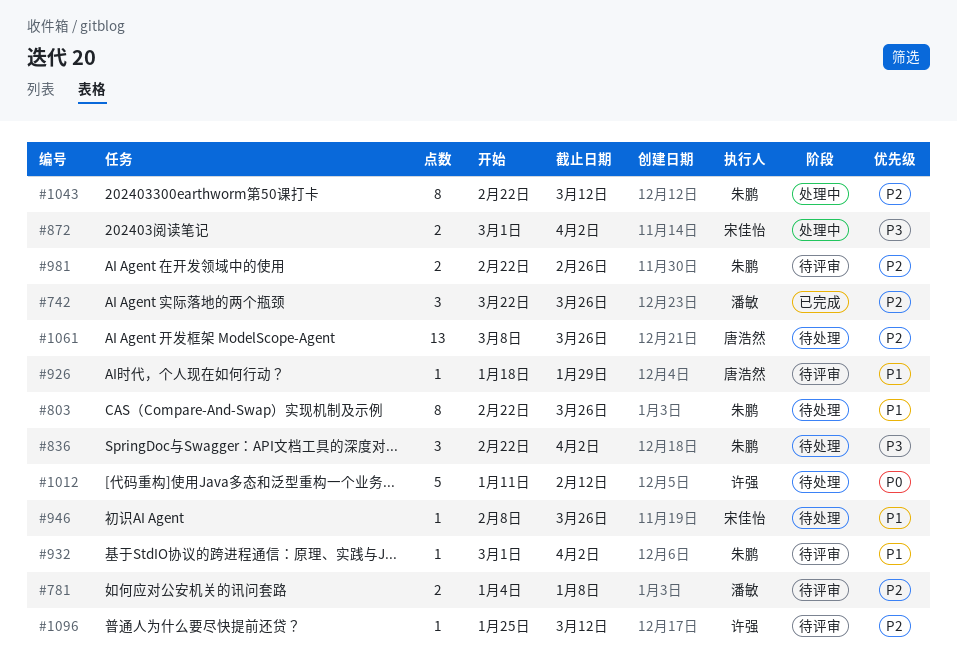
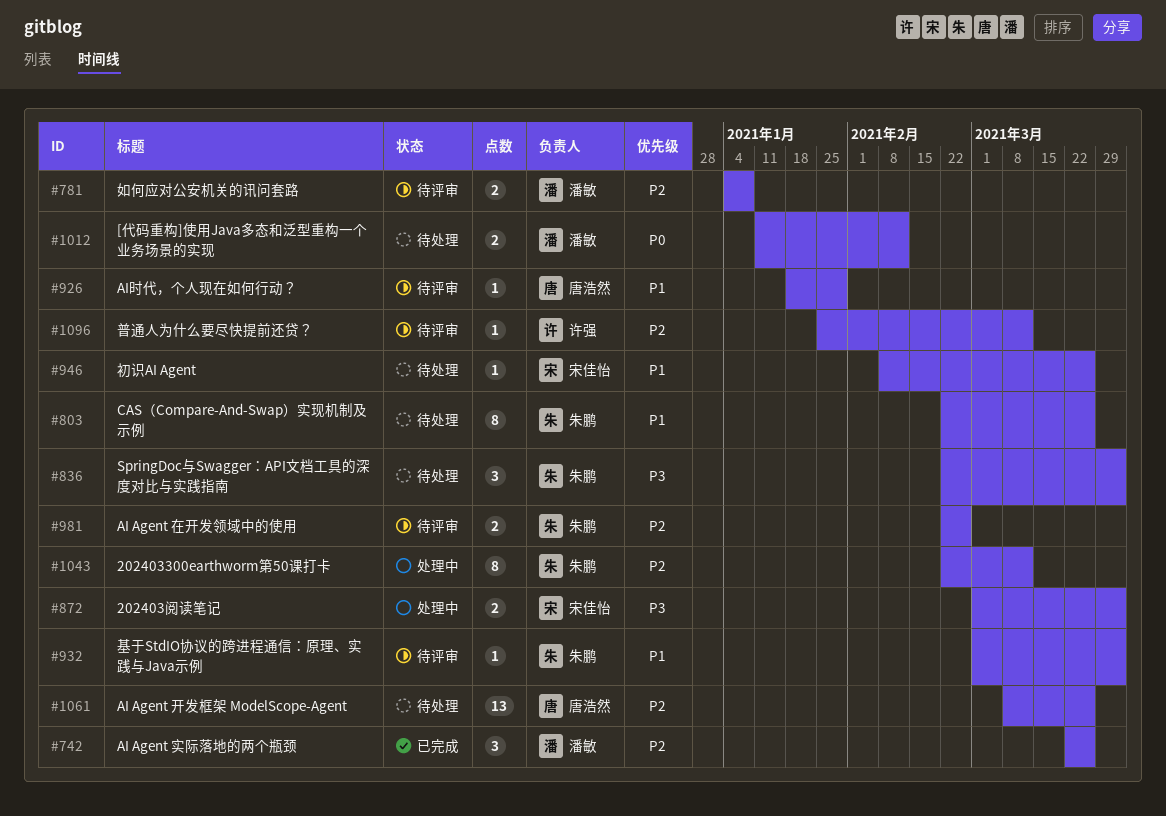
#1012, owner: 许强 -> 潘敏
#1012, estimate: 5 -> 2

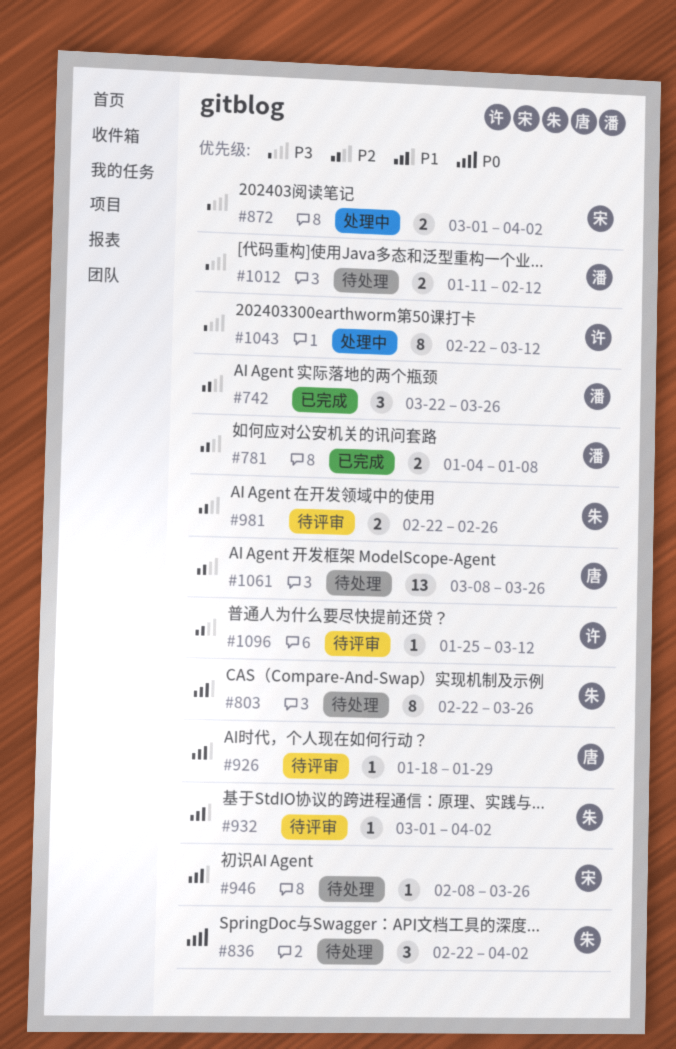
#781, status: 待评审 -> 已完成
#836, priority: P3 -> P0
#1012, priority: P0 -> P3
#1043, owner: 朱鹏 -> 许强
#1043, priority: P2 -> P3

